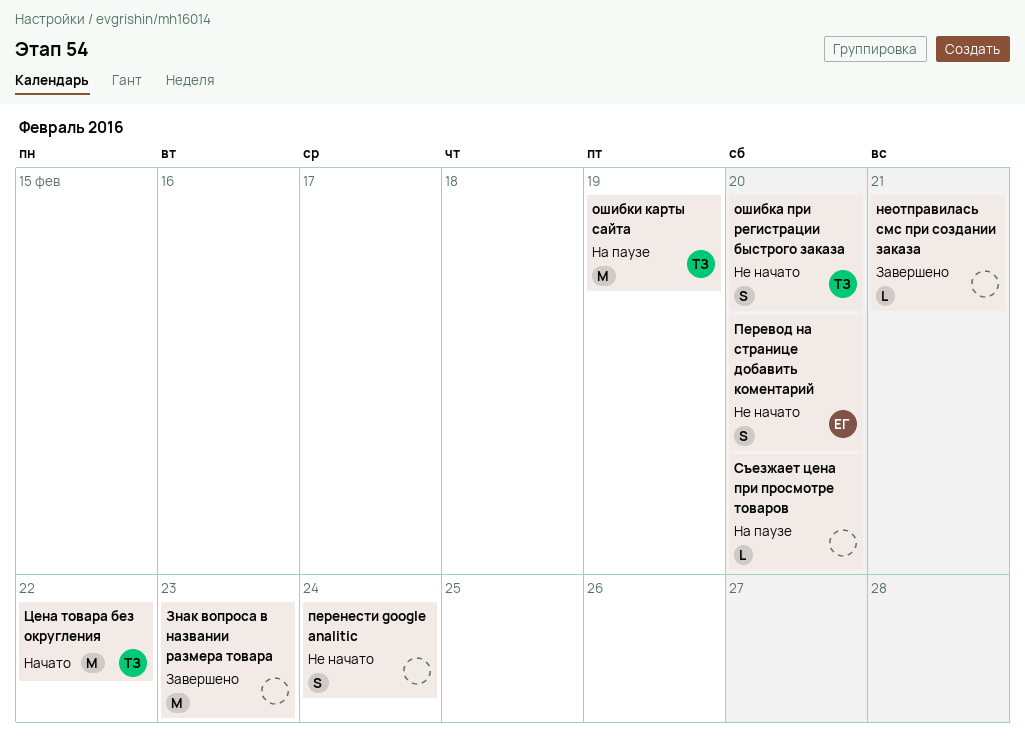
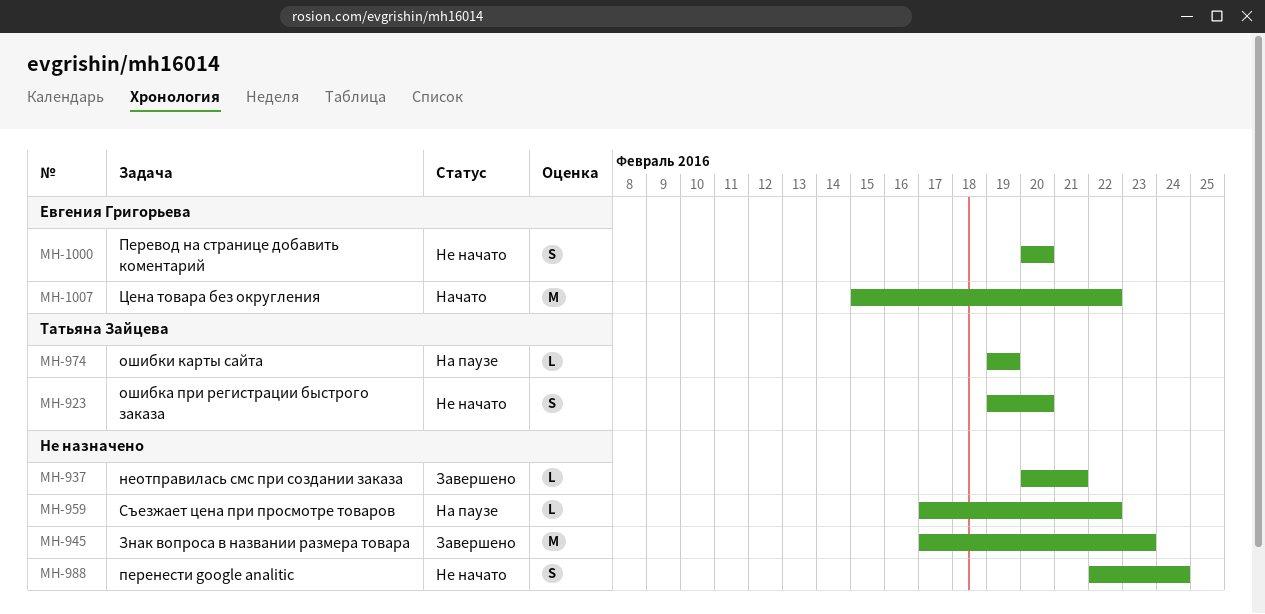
ошибки карты сайта, estimate: M -> L
Съезжает цена при просмотре товаров, due: Feb 20 -> Feb 22
Цена товара без округления, owner: Татьяна Зайцева -> Евгения Григорьева

